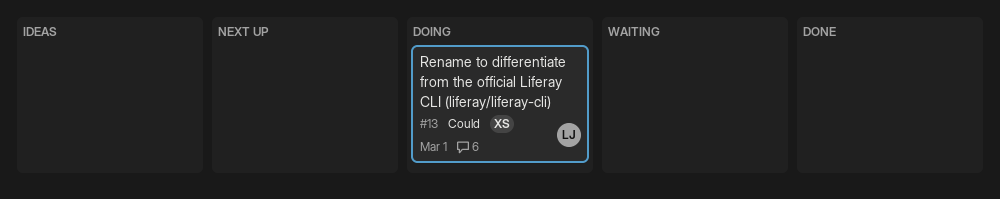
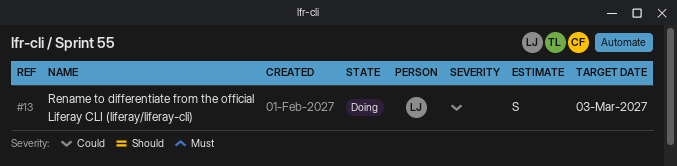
#13, estimate: XS -> S
#13, due: Mar 1 -> Mar 3

